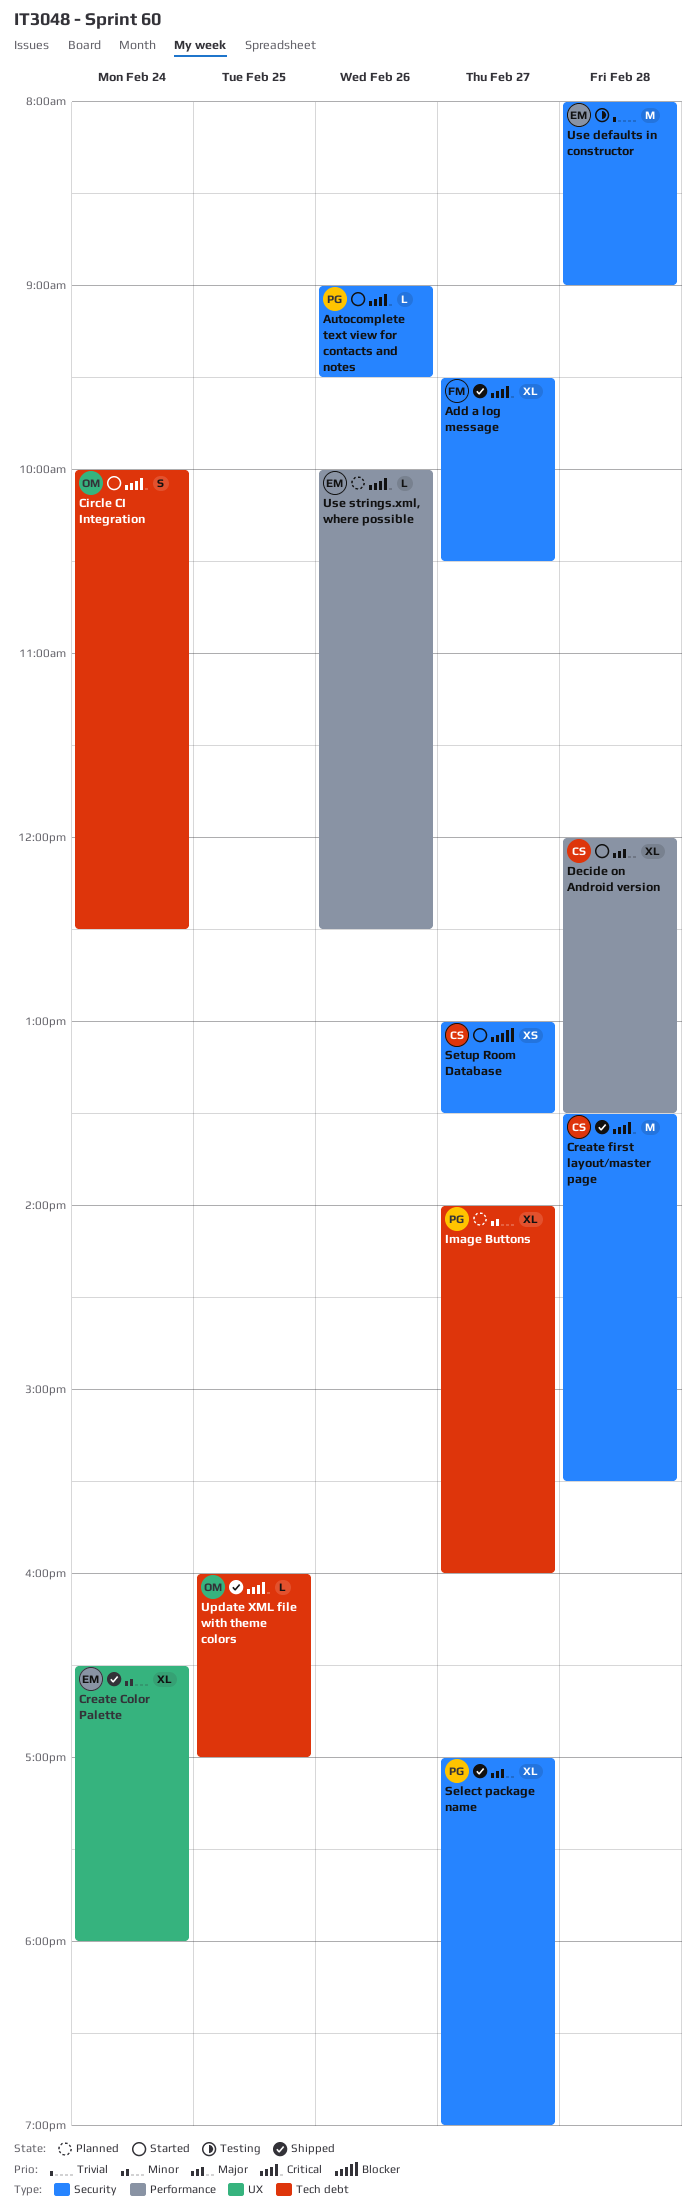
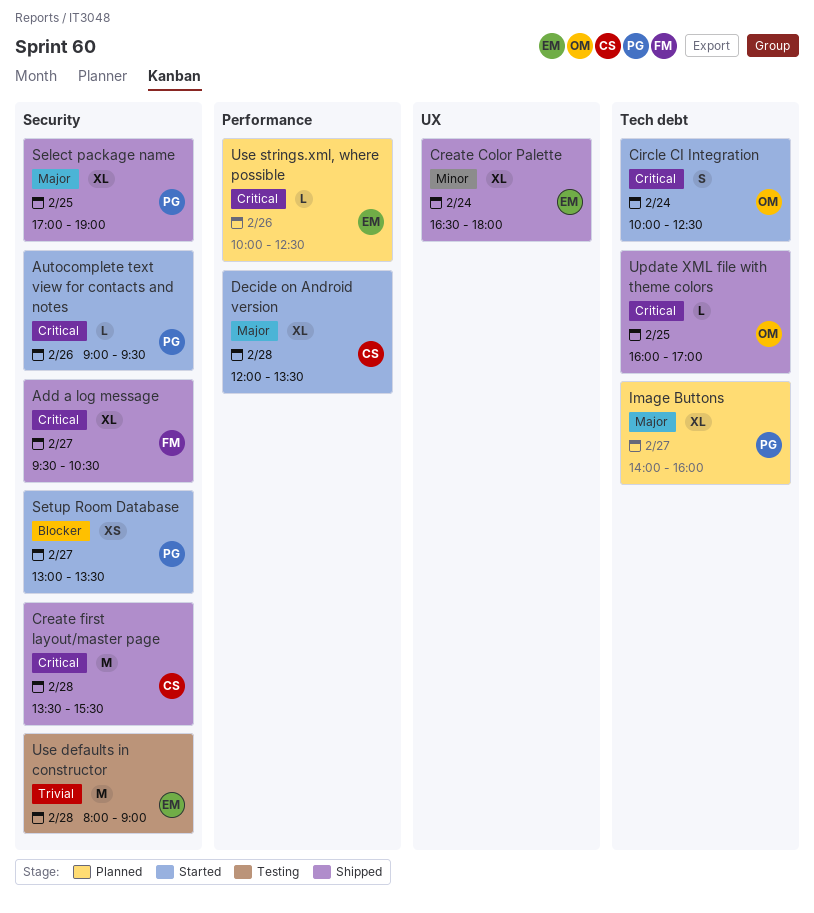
Image Buttons, priority: Minor -> Major
Select package name, day: Feb 27 -> Feb 25
Setup Room Database, owner: CS -> PG

